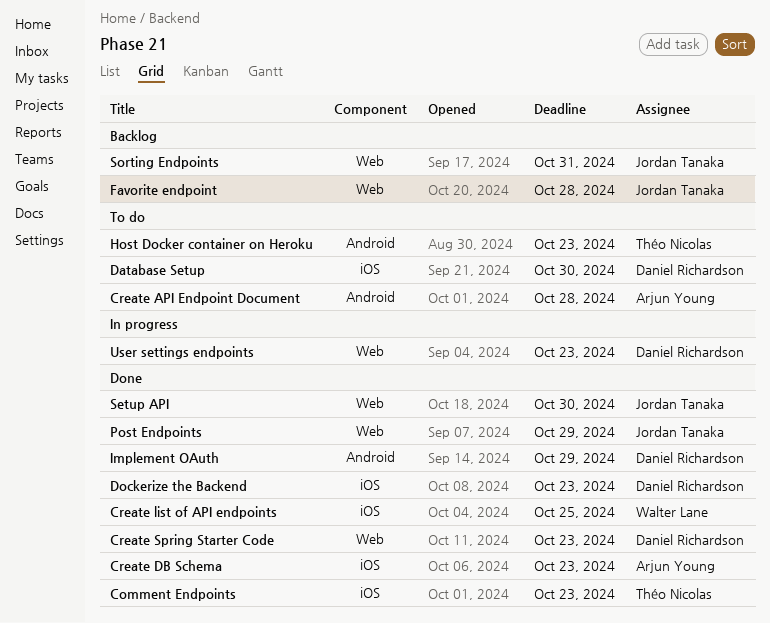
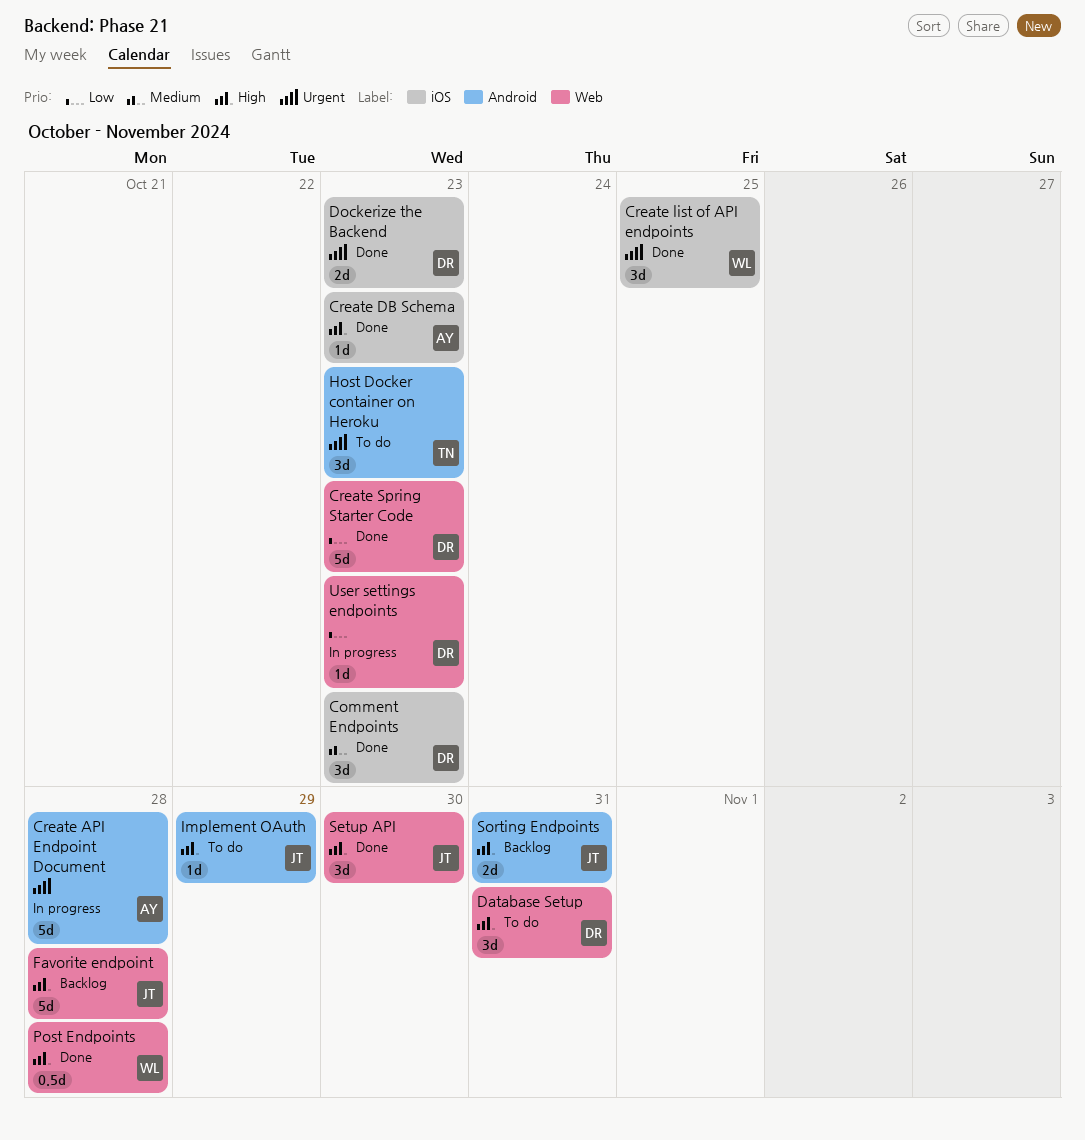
Comment Endpoints, owner: Théo Nicolas -> Daniel Richardson
Create API Endpoint Document, status: To do -> In progress
Database Setup, label: iOS -> Web
Database Setup, due: Oct 30 -> Oct 31
Implement OAuth, status: Done -> To do
Implement OAuth, owner: Daniel Richardson -> Jordan Tanaka
Post Endpoints, owner: Jordan Tanaka -> Walter Lane
Post Endpoints, due: Oct 29 -> Oct 28
Sorting Endpoints, label: Web -> Android

